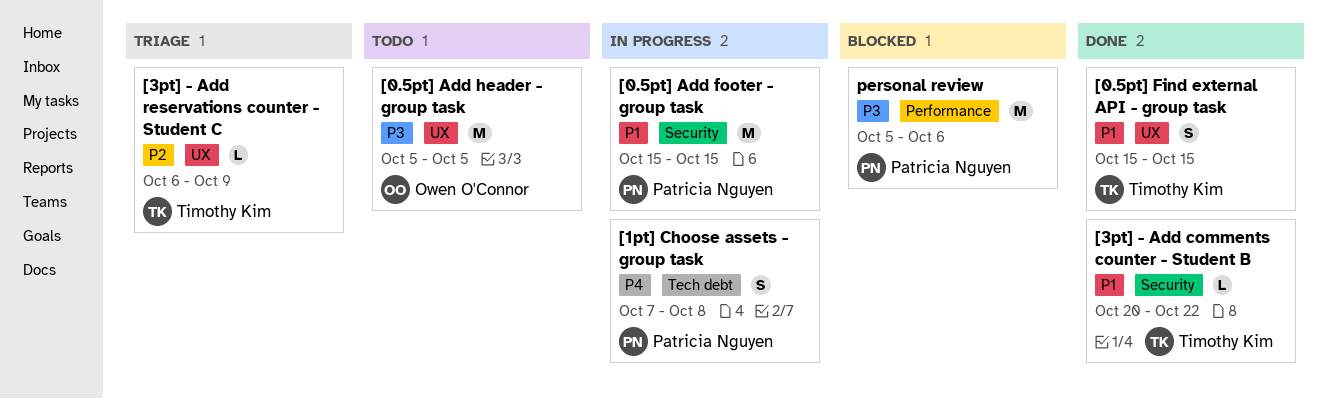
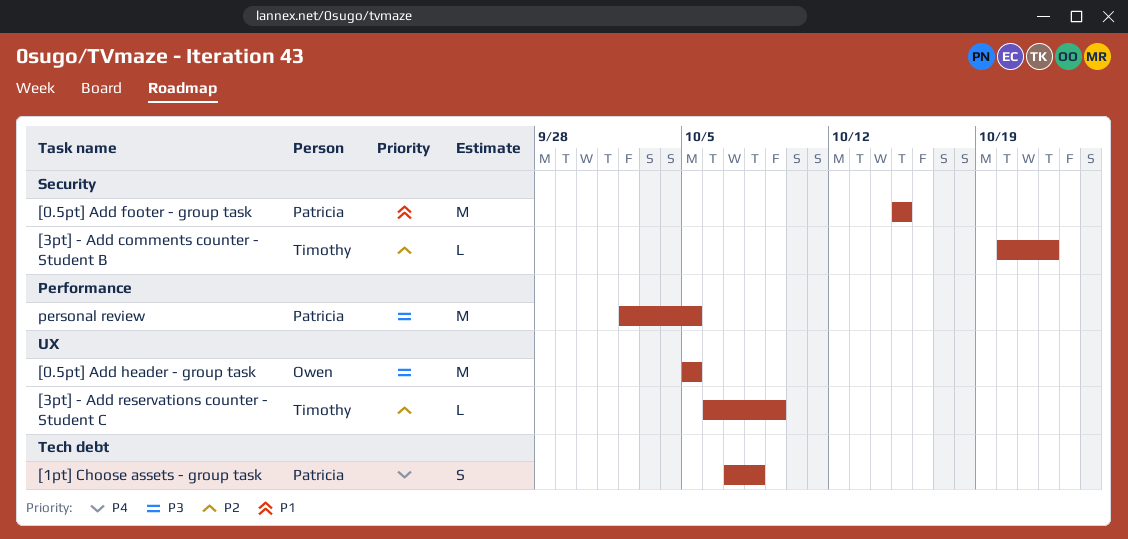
[0.5pt] Find external API - group task: present -> none
[3pt] - Add comments counter - Student B, priority: P1 -> P2
personal review, start: Oct 5 -> Oct 2
personal review, due: Oct 6 -> Oct 5

